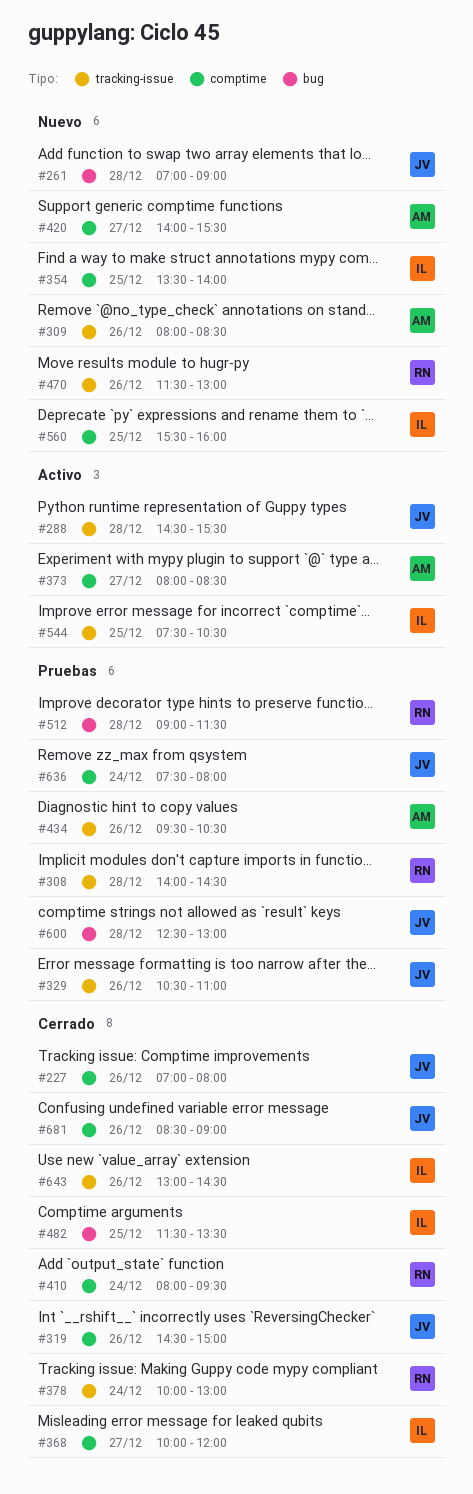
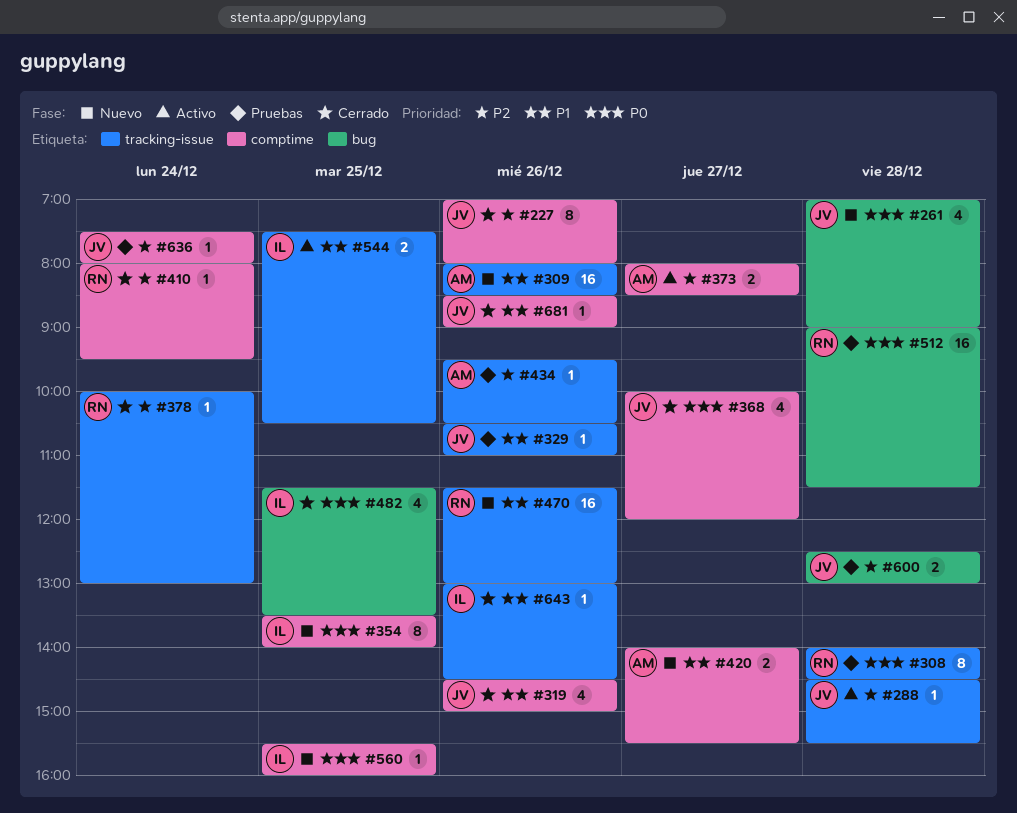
#368, owner: IL -> JV

